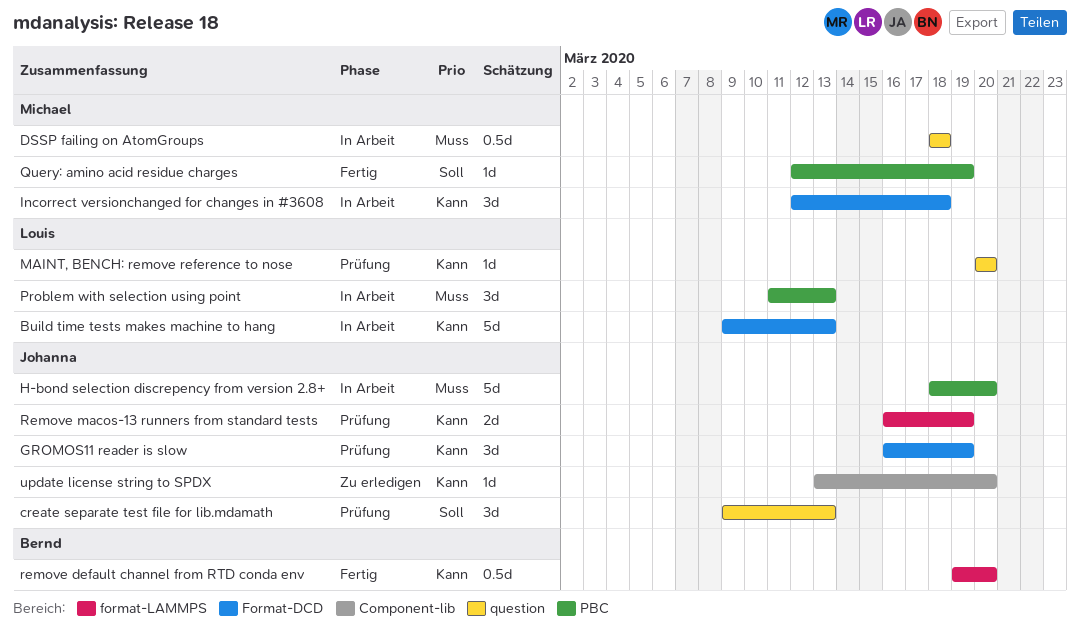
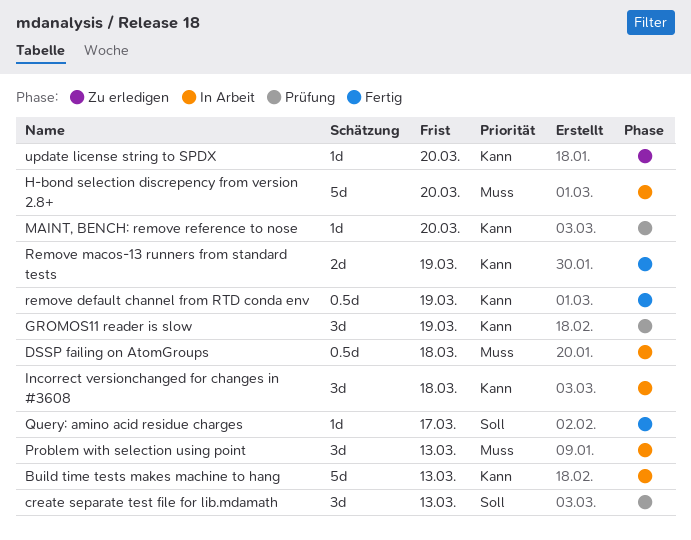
Query: amino acid residue charges, due: Mar 19 -> Mar 17
remove default channel from RTD conda env, due: Mar 20 -> Mar 19
Remove macos-13 runners from standard tests, status: Prüfung -> Fertig

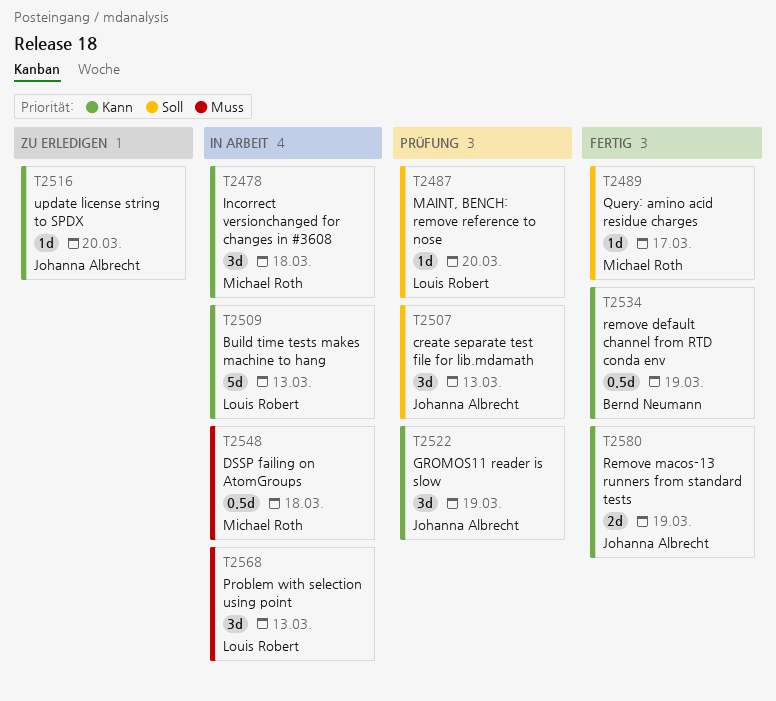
H-bond selection discrepency from version 2.8+: present -> none
MAINT, BENCH: remove reference to nose, priority: Kann -> Soll

